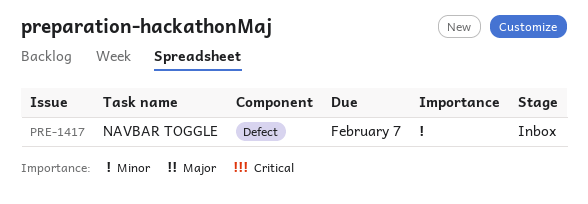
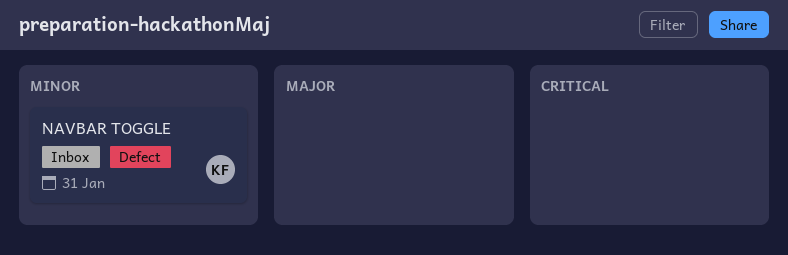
NAVBAR TOGGLE, due: Feb 7 -> Jan 31

